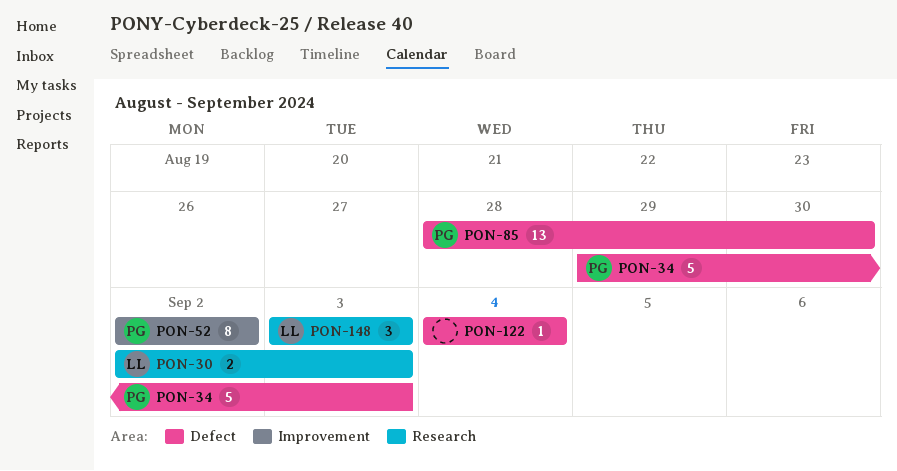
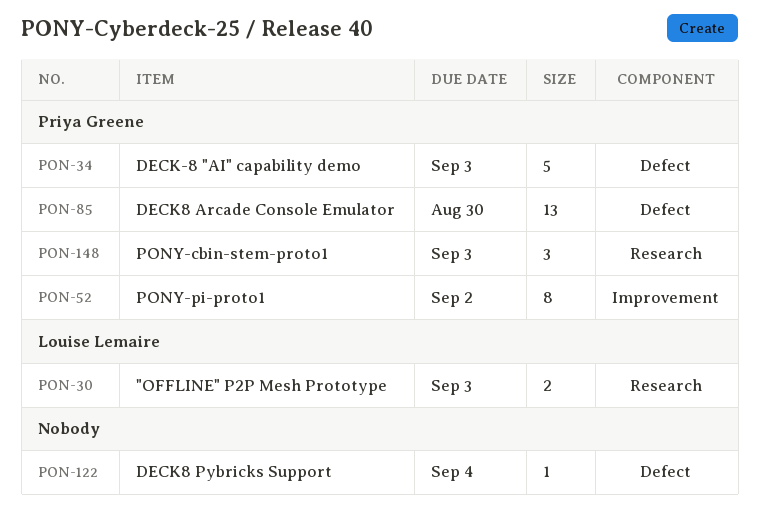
PON-148, owner: Louise Lemaire -> Priya Greene

